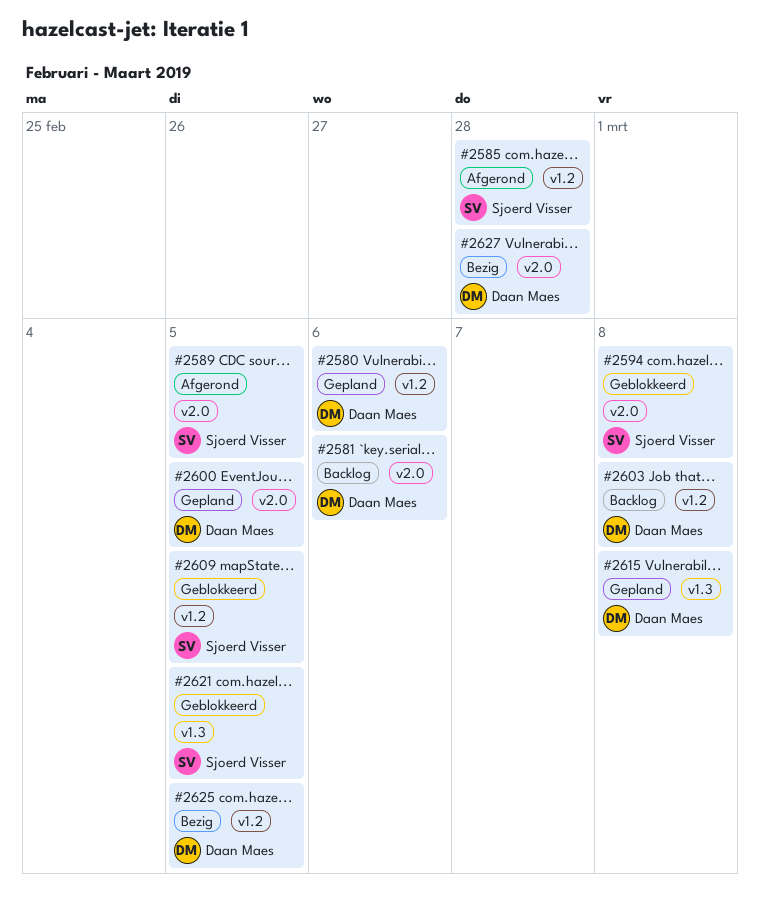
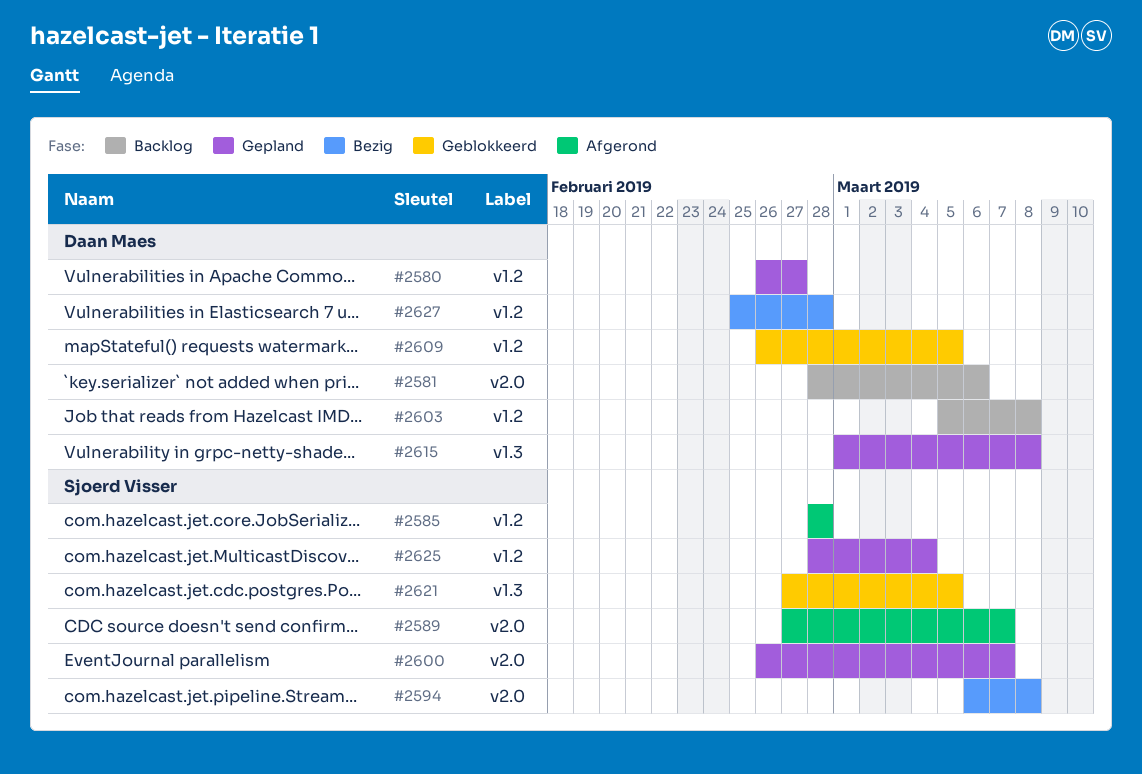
#2580, due: Mar 6 -> Feb 27
#2589, due: Mar 5 -> Mar 7
#2594, status: Geblokkeerd -> Bezig
#2600, owner: Daan Maes -> Sjoerd Visser
#2600, due: Mar 5 -> Mar 7
#2609, owner: Sjoerd Visser -> Daan Maes
#2625, status: Bezig -> Gepland
#2625, owner: Daan Maes -> Sjoerd Visser
#2625, due: Mar 5 -> Mar 4
#2627, label: v2.0 -> v1.2

